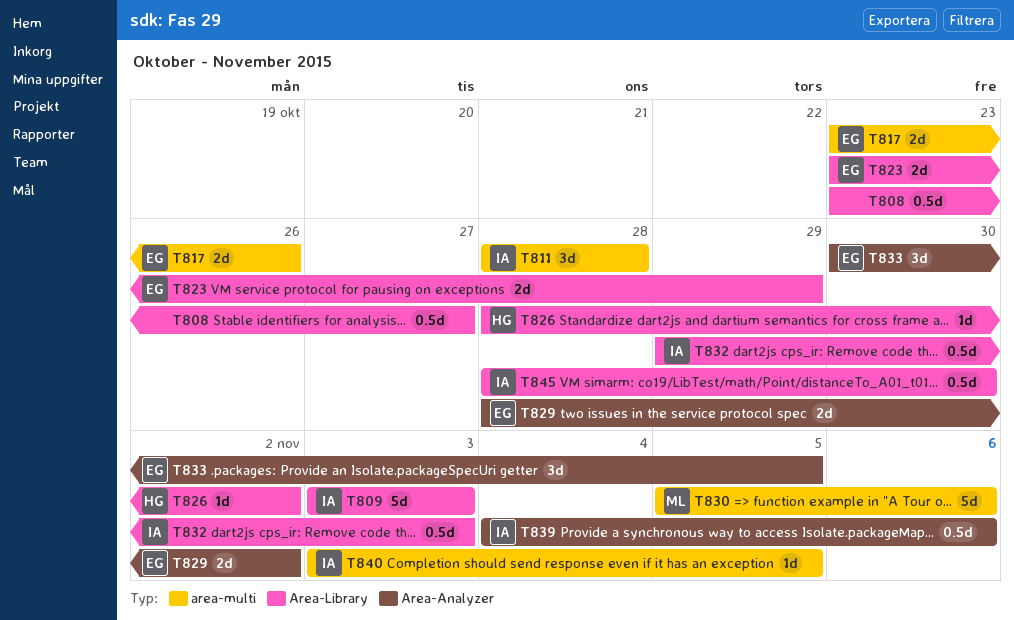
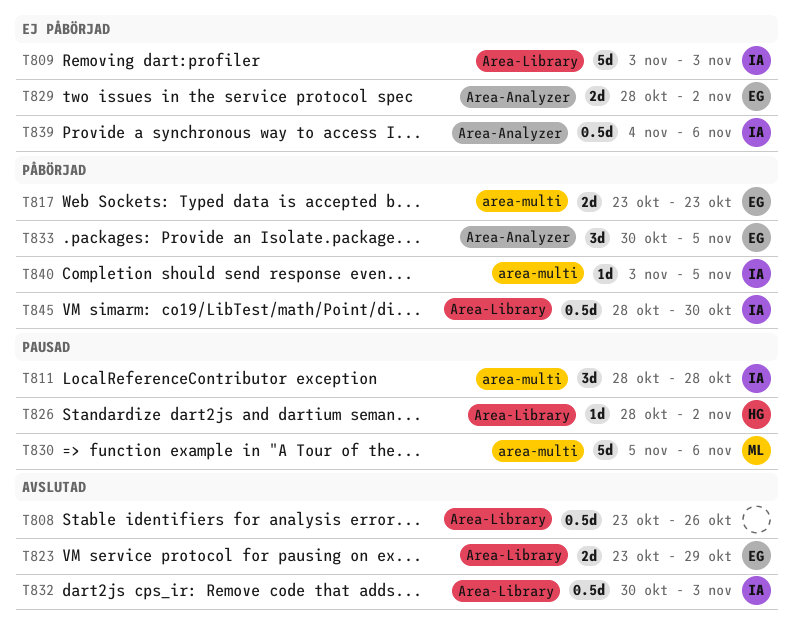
T808, due: Oct 27 -> Oct 26
T817, due: Oct 26 -> Oct 23
T832, start: Oct 29 -> Oct 30

